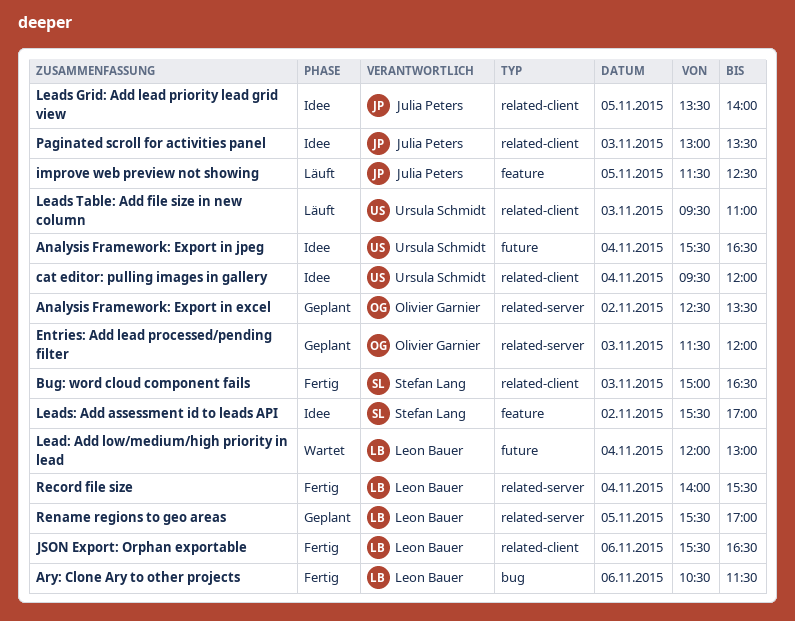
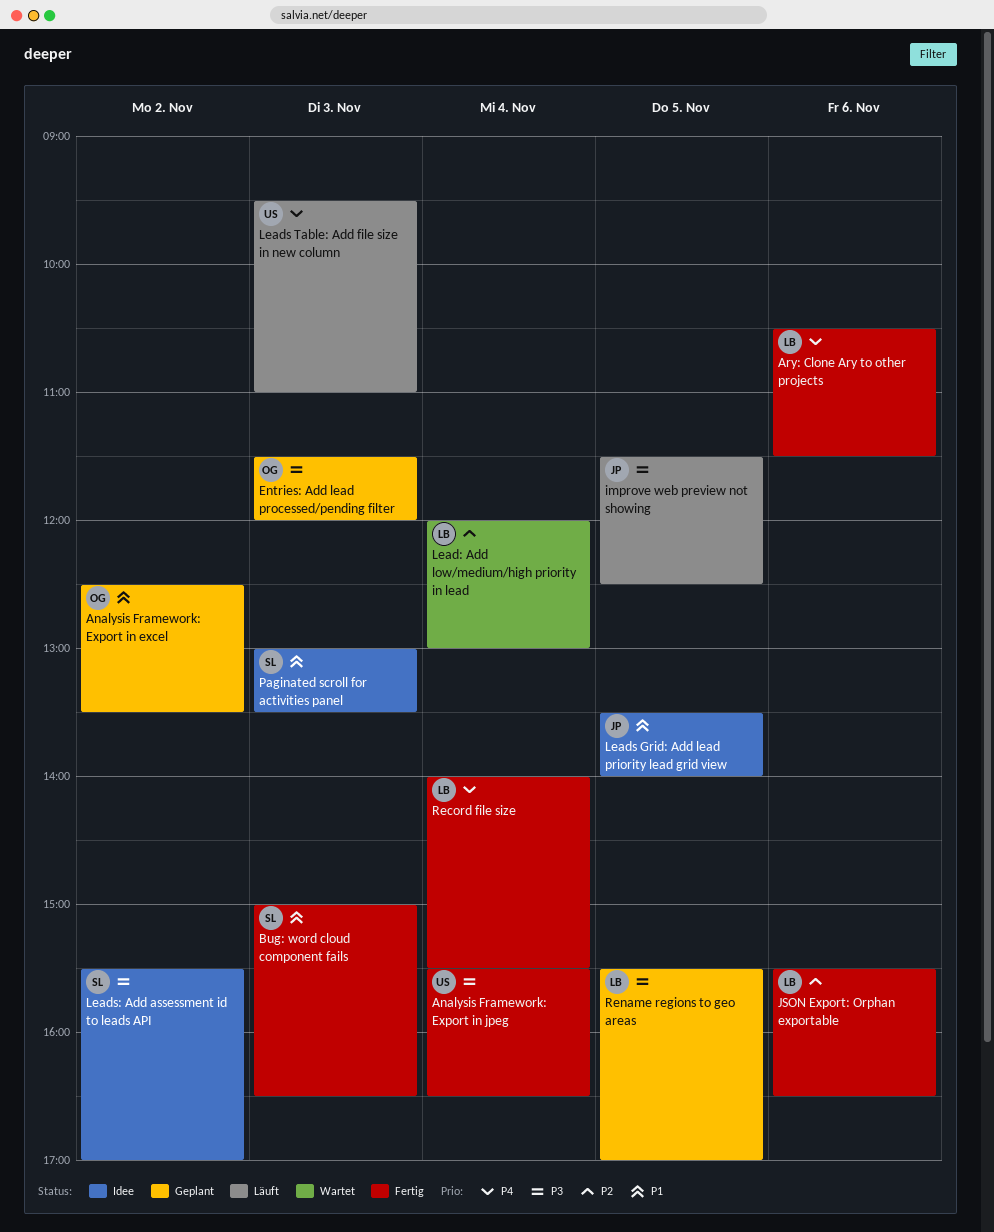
Analysis Framework: Export in jpeg, status: Idee -> Fertig
cat editor: pulling images in gallery: present -> none
Paginated scroll for activities panel, owner: Julia Peters -> Stefan Lang

